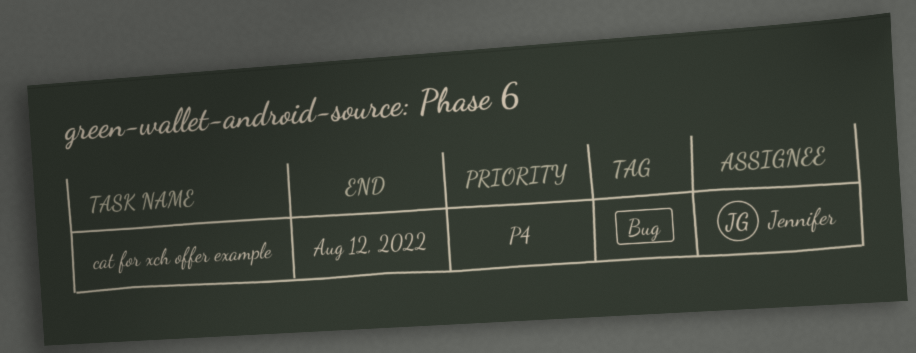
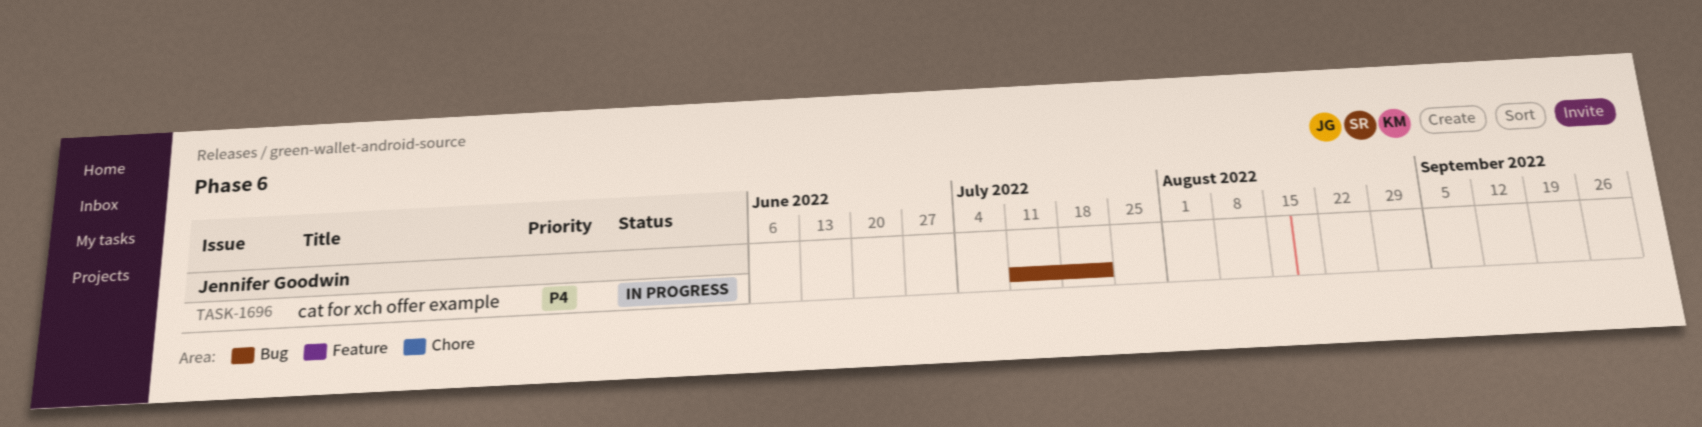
cat for xch offer example, due: Aug 12 -> Jul 22

